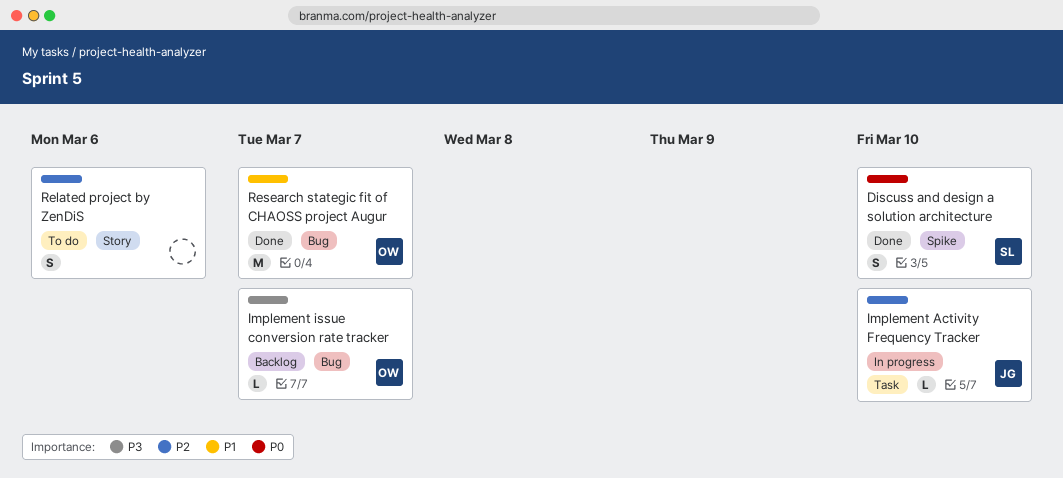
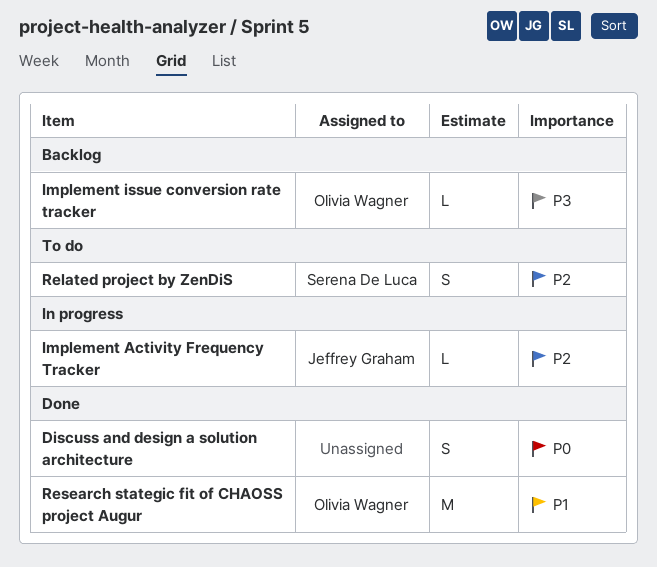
Discuss and design a solution architecture, owner: Serena De Luca -> none
Related project by ZenDiS, owner: none -> Serena De Luca

